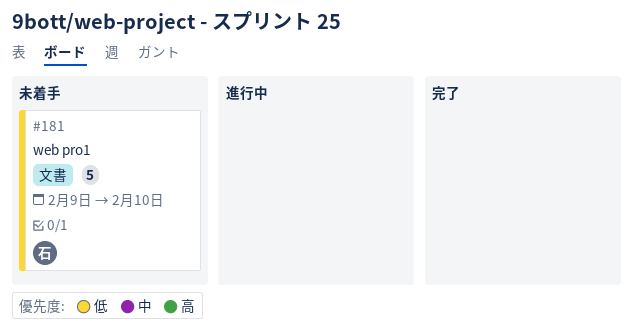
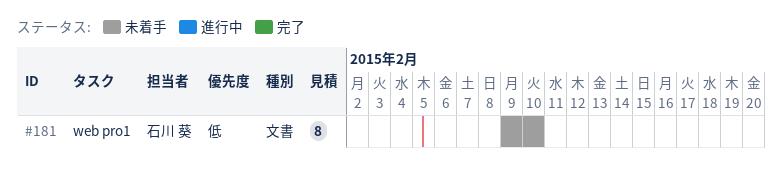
#181, estimate: 5 -> 8

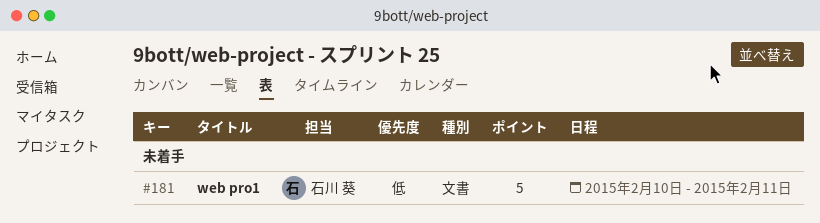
#181, estimate: 8 -> 5
#181, start: Feb 9 -> Feb 10
#181, due: Feb 10 -> Feb 11

